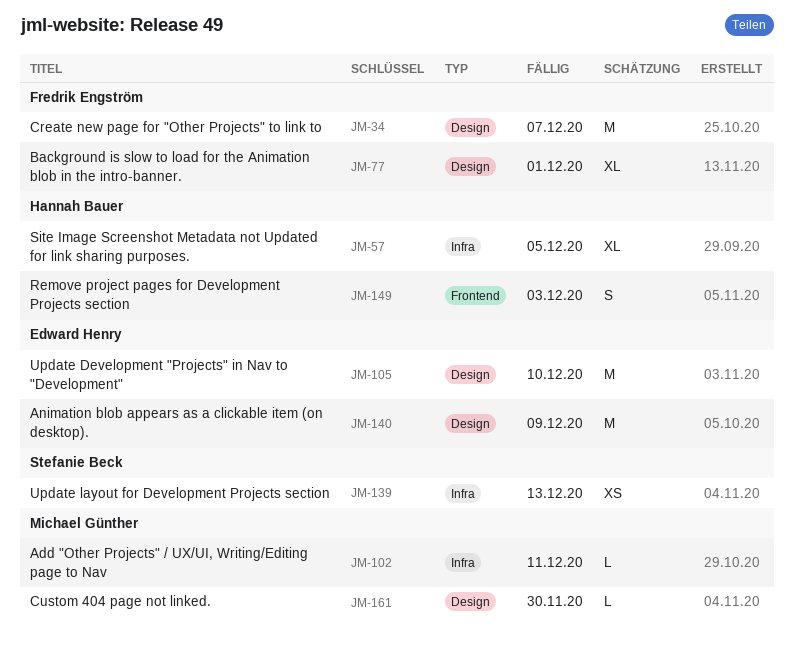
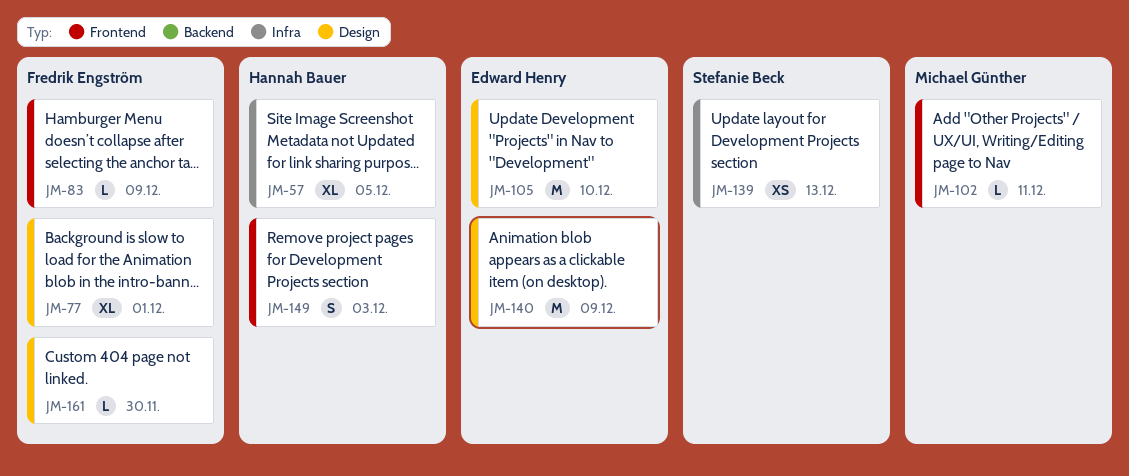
JM-34: present -> none
JM-83: none -> present
JM-102, label: Infra -> Frontend
JM-161, owner: Michael Günther -> Fredrik Engström

